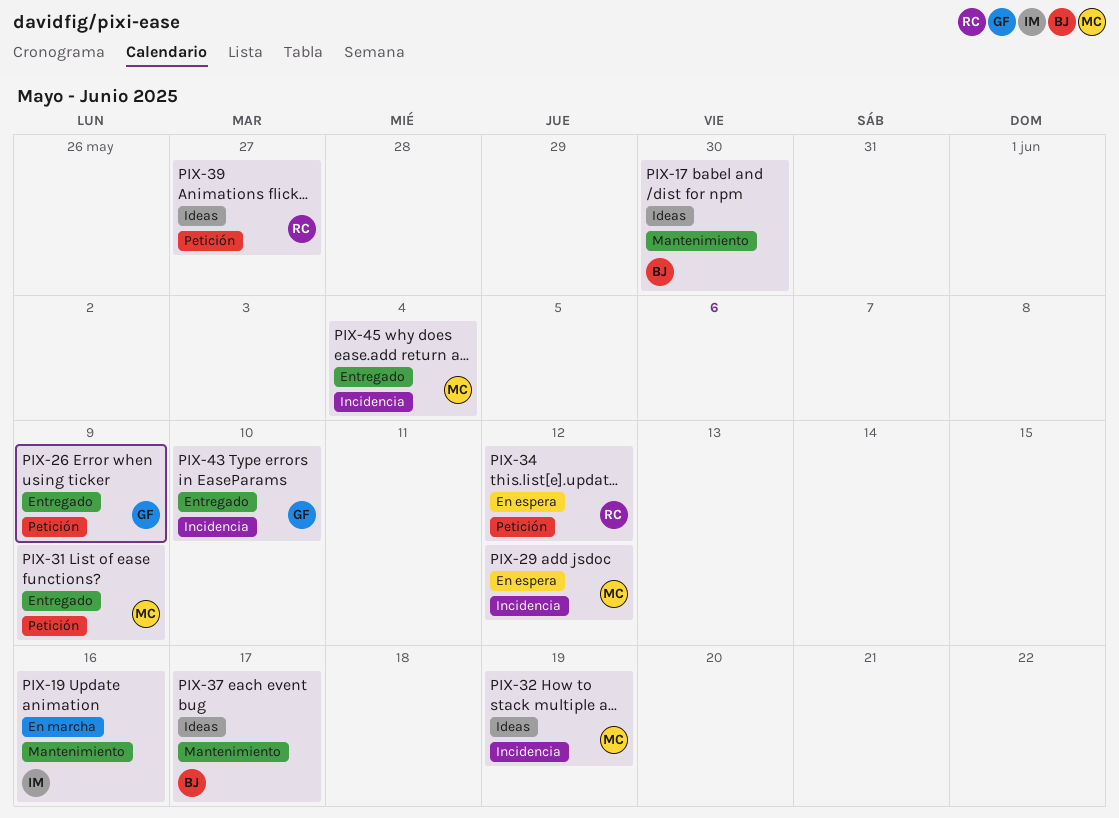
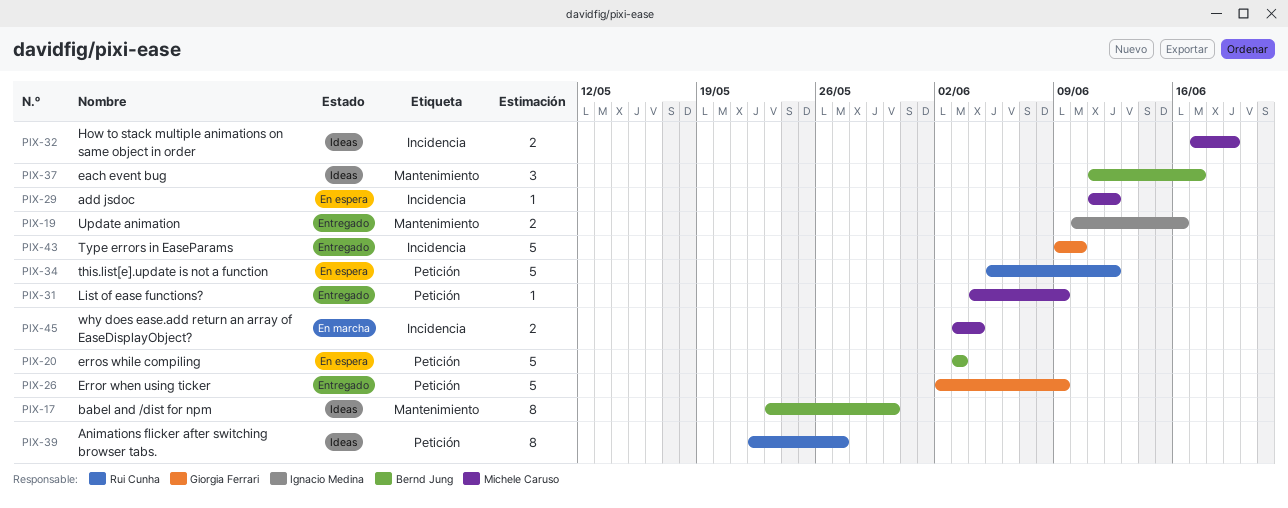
PIX-19, status: En marcha -> Entregado
PIX-20: none -> present
PIX-45, status: Entregado -> En marcha

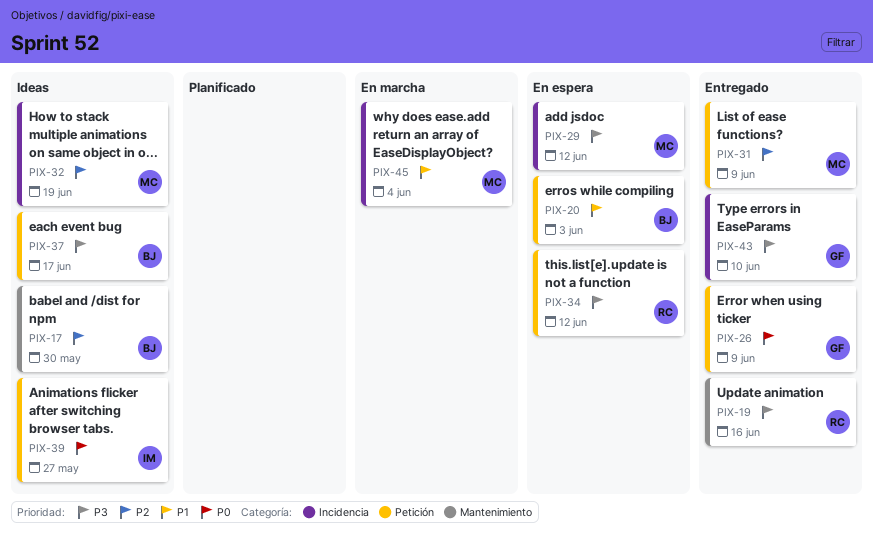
PIX-19, owner: Ignacio Medina -> Rui Cunha
PIX-37, label: Mantenimiento -> Petición
PIX-39, owner: Rui Cunha -> Ignacio Medina

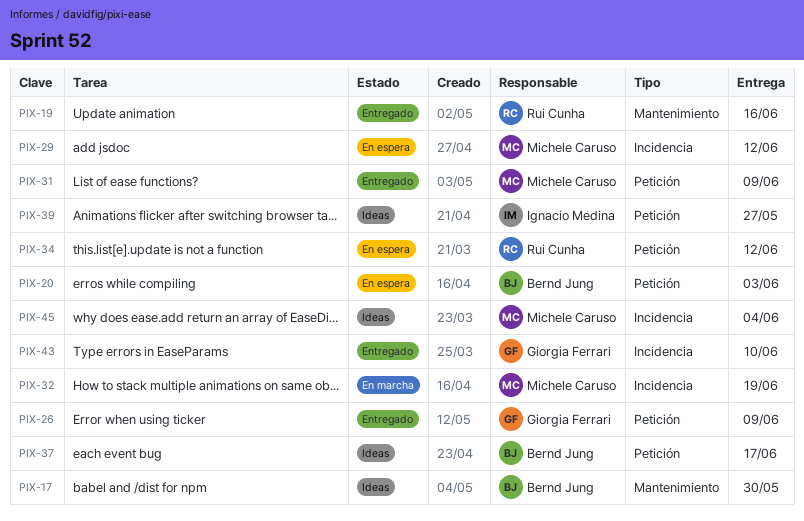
PIX-32, status: Ideas -> En marcha
PIX-45, status: En marcha -> Ideas

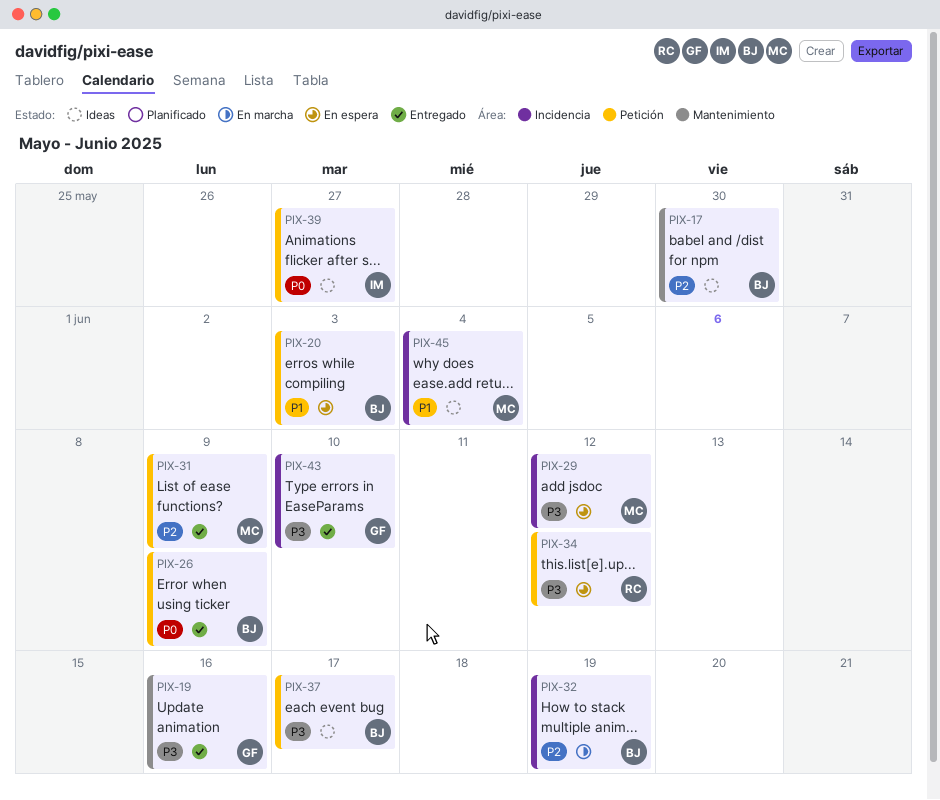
PIX-19, owner: Rui Cunha -> Giorgia Ferrari
PIX-26, owner: Giorgia Ferrari -> Bernd Jung
PIX-32, owner: Michele Caruso -> Bernd Jung

